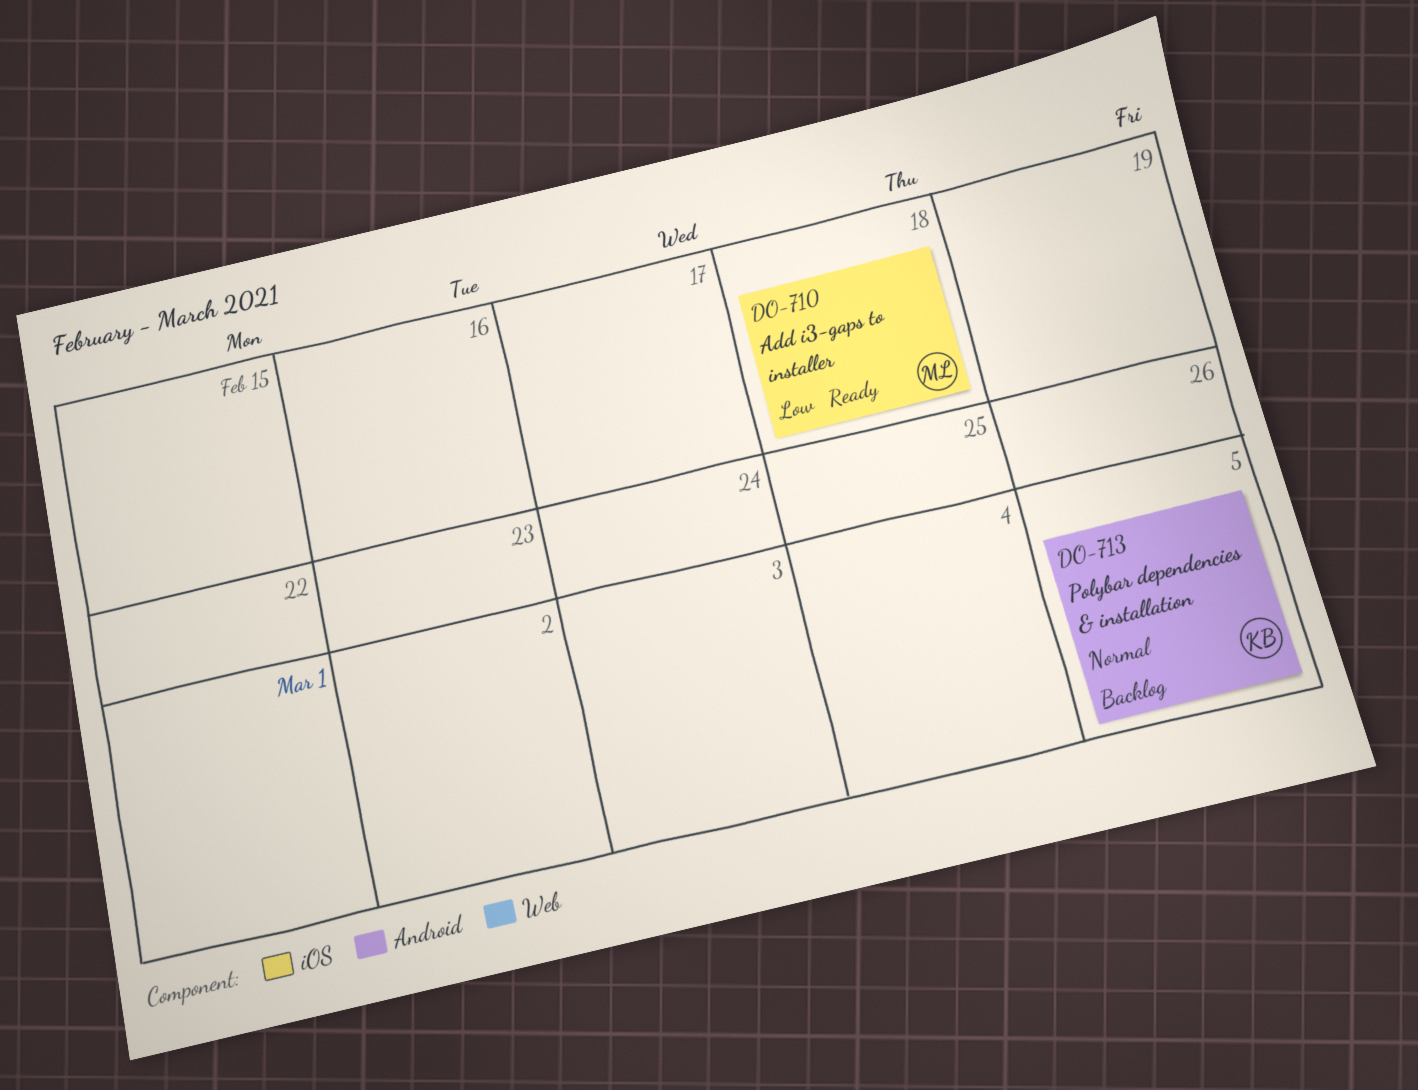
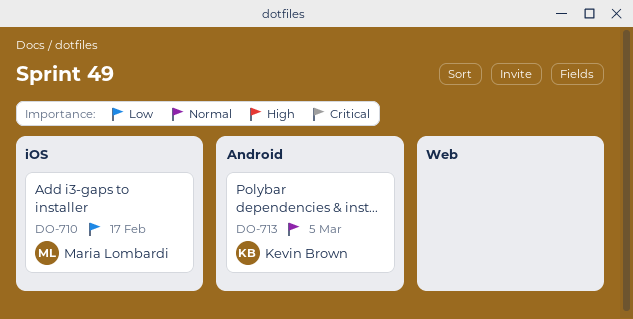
DO-710, due: Feb 18 -> Feb 17

